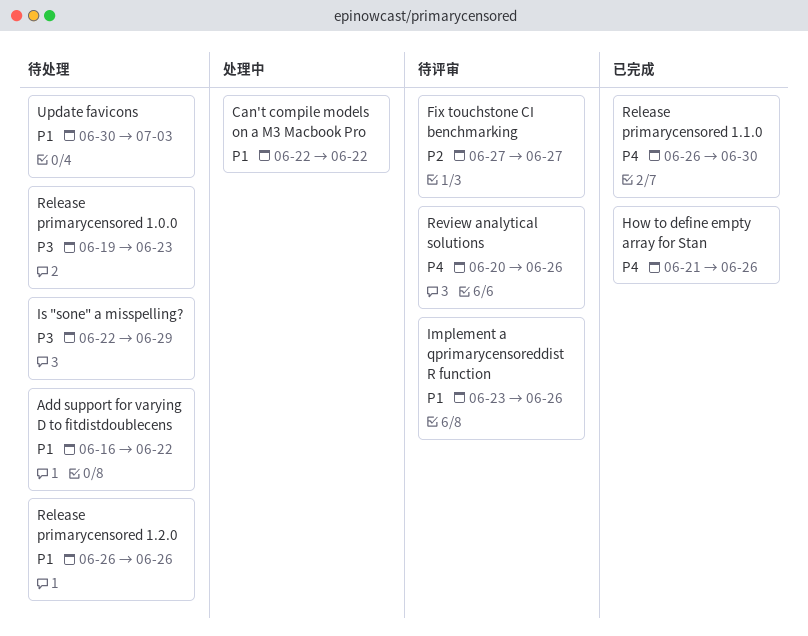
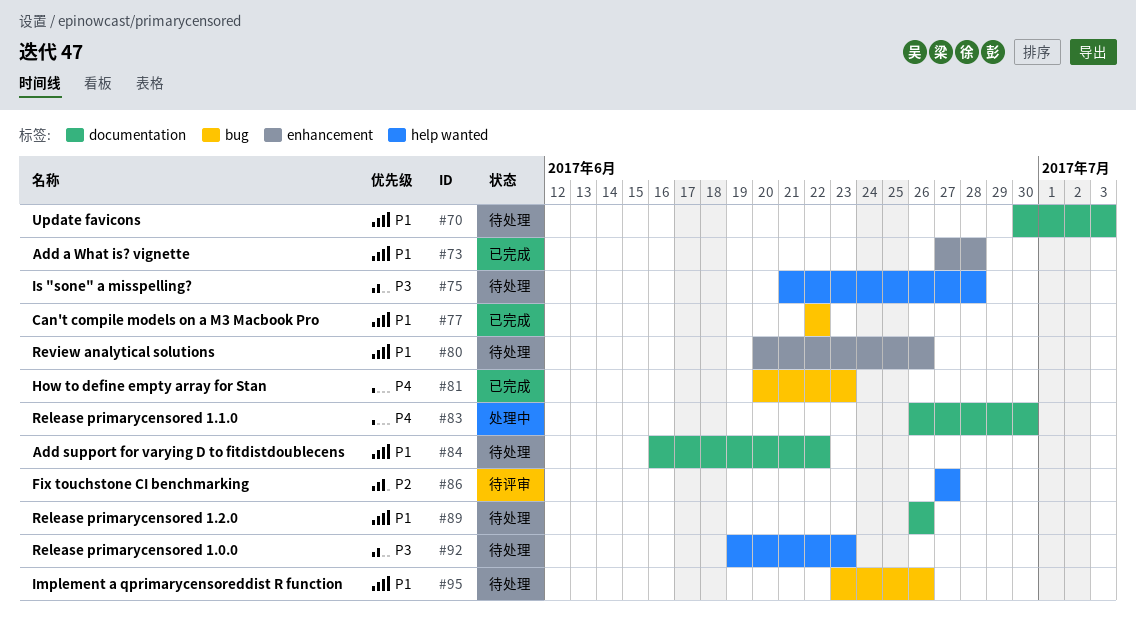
Add a What is? vignette: none -> present
Can't compile models on a M3 Macbook Pro, status: 处理中 -> 已完成
How to define empty array for Stan, start: Jun 21 -> Jun 20
How to define empty array for Stan, due: Jun 26 -> Jun 23
Implement a qprimarycensoreddist R function, status: 待评审 -> 待处理
Is "sone" a misspelling?, start: Jun 22 -> Jun 21
Is "sone" a misspelling?, due: Jun 29 -> Jun 28
Release primarycensored 1.1.0, status: 已完成 -> 处理中
Review analytical solutions, status: 待评审 -> 待处理
Review analytical solutions, priority: P4 -> P1

